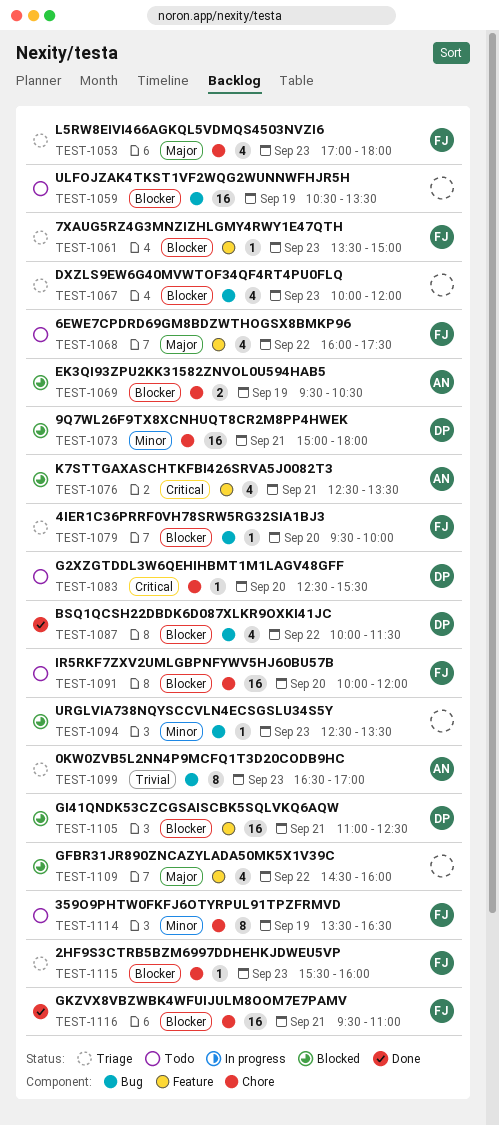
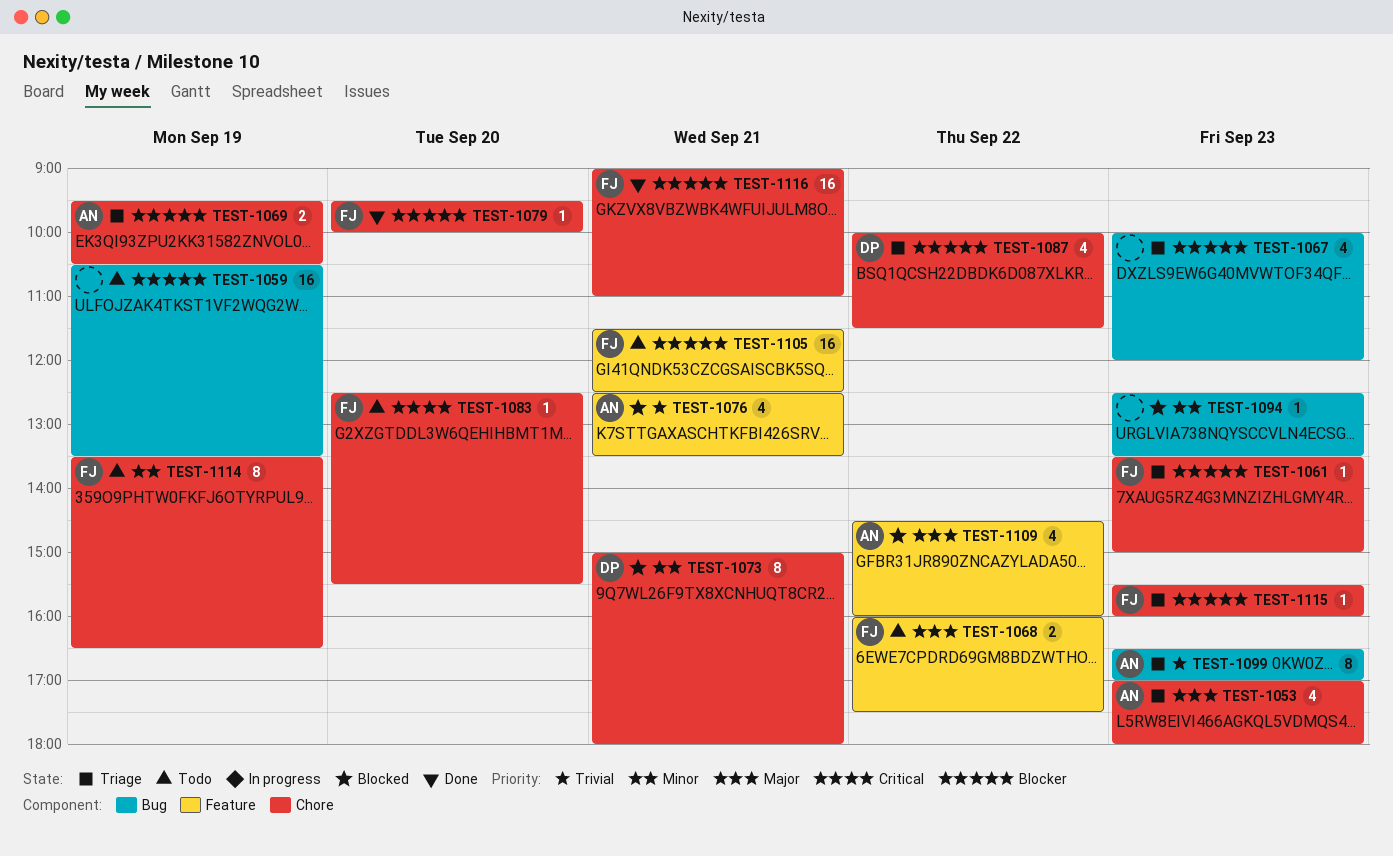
TEST-1053, owner: FJ -> AN
TEST-1061, label: Feature -> Chore
TEST-1068, estimate: 4 -> 2
TEST-1069, status: Blocked -> Triage
TEST-1073, estimate: 16 -> 8
TEST-1076, priority: Critical -> Trivial
TEST-1079, status: Triage -> Done
TEST-1079, label: Bug -> Chore
TEST-1083, owner: DP -> FJ
TEST-1087, status: Done -> Triage
TEST-1087, label: Bug -> Chore
TEST-1091: present -> none
TEST-1105, status: Blocked -> Todo
TEST-1105, owner: DP -> FJ
TEST-1105, begins: 11:00 -> 11:30
TEST-1109, owner: none -> AN
TEST-1116, begins: 09:30 -> 09:00

